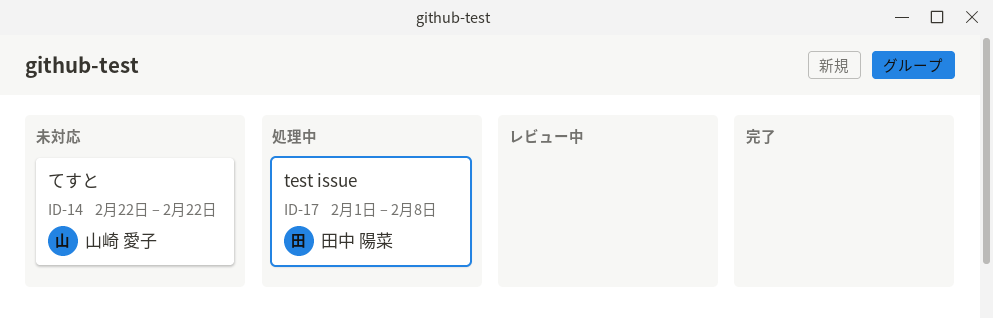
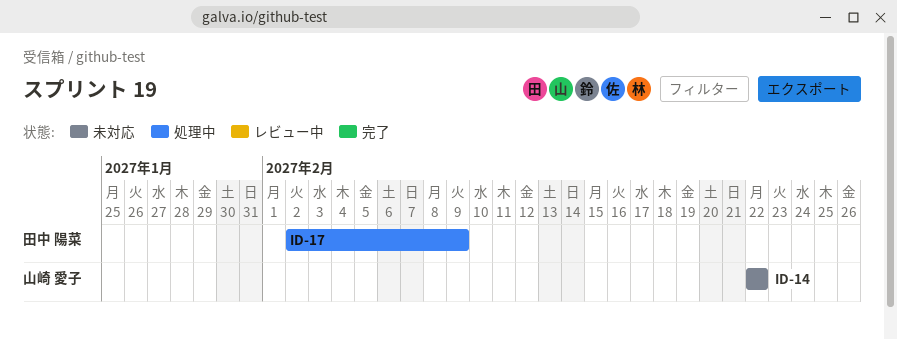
ID-17, start: Feb 1 -> Feb 2
ID-17, due: Feb 8 -> Feb 9

